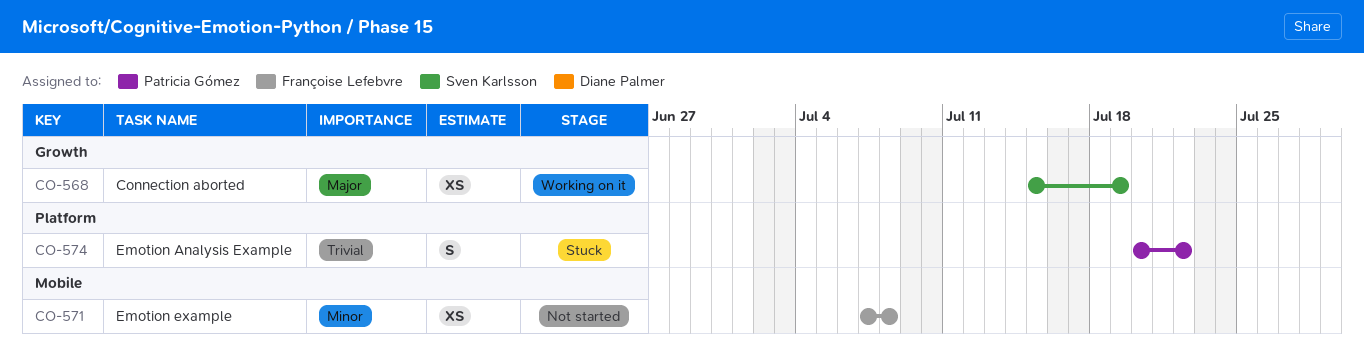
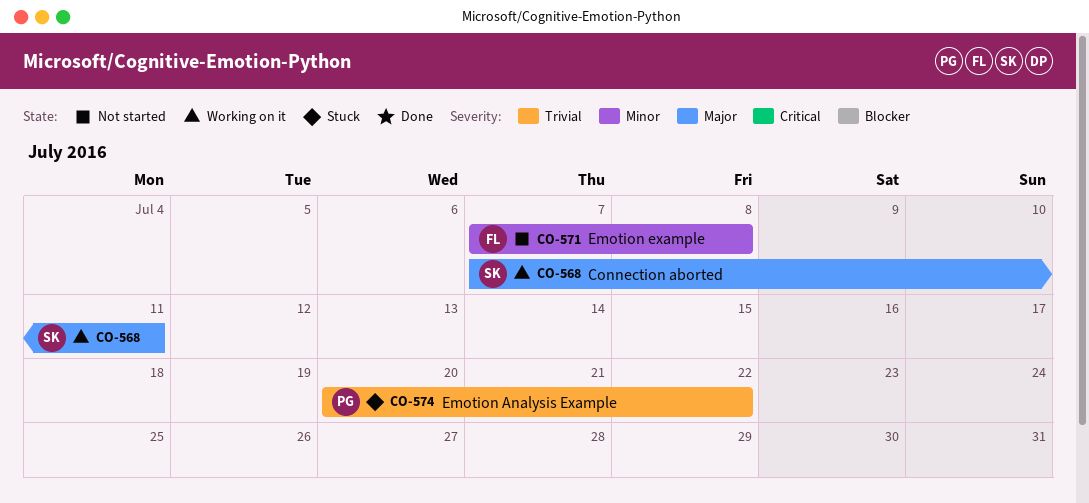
CO-568, start: Jul 15 -> Jul 7
CO-568, due: Jul 19 -> Jul 11

